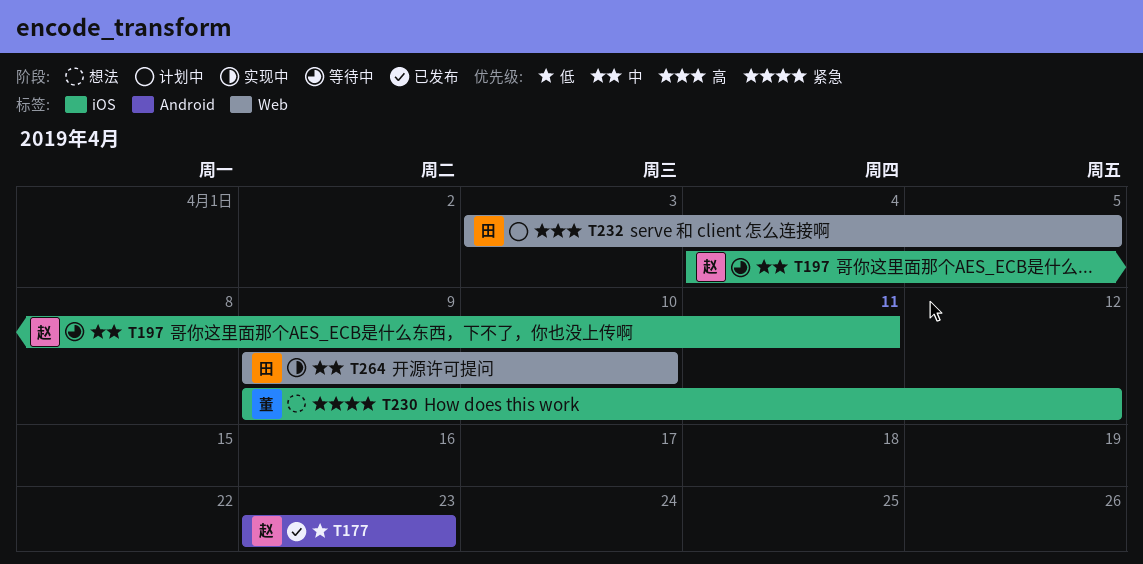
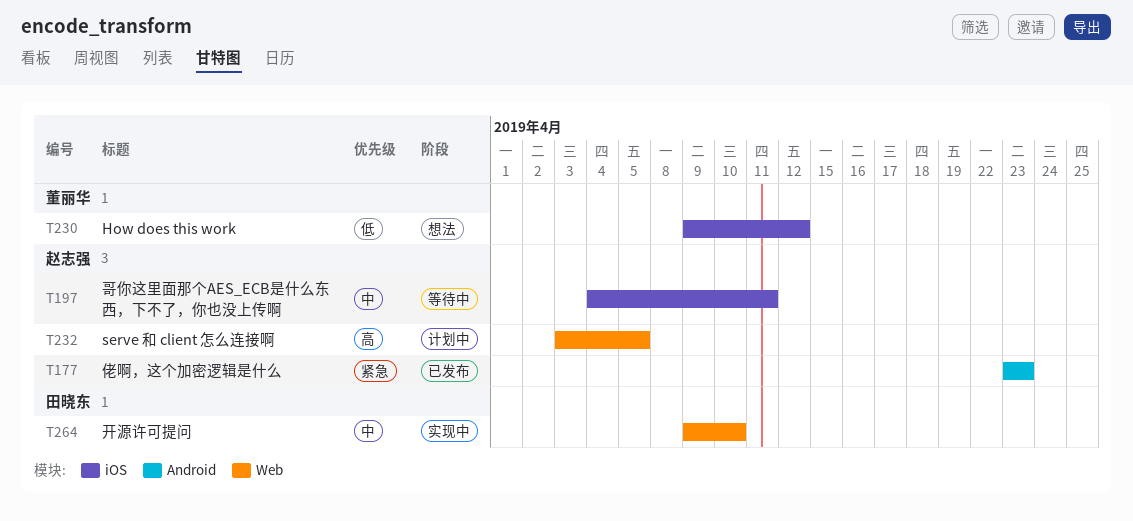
T177, priority: 低 -> 紧急
T230, priority: 紧急 -> 低
T232, owner: 田晓东 -> 赵志强

